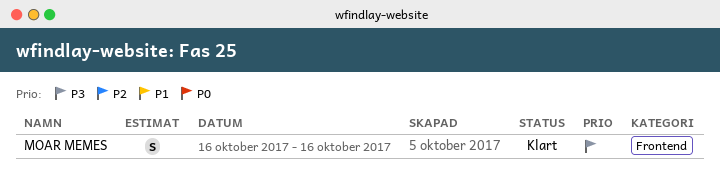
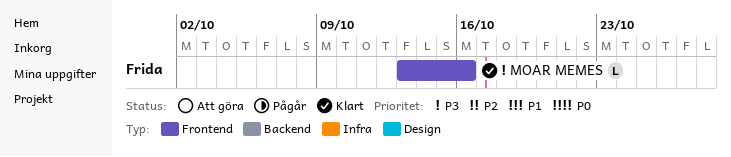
MOAR MEMES, estimate: S -> L
MOAR MEMES, start: Oct 16 -> Oct 13

